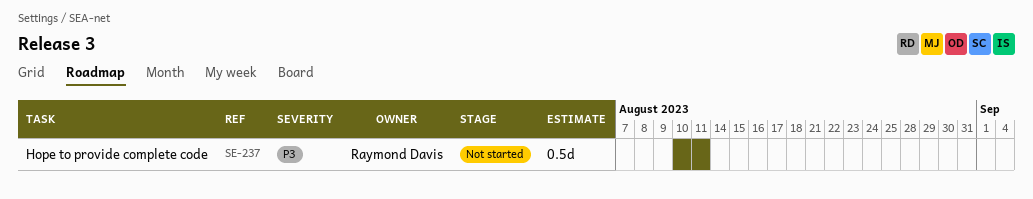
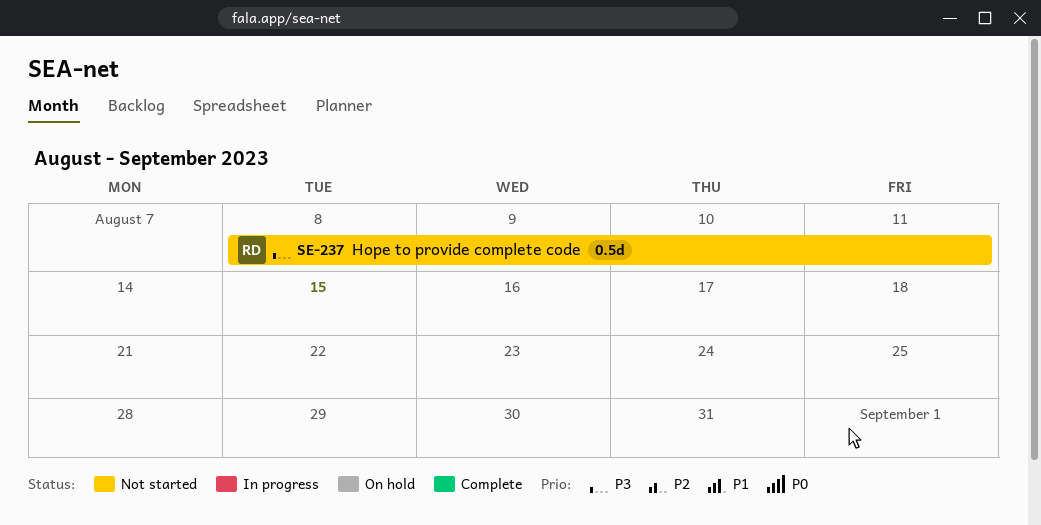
SE-237, start: Aug 10 -> Aug 8

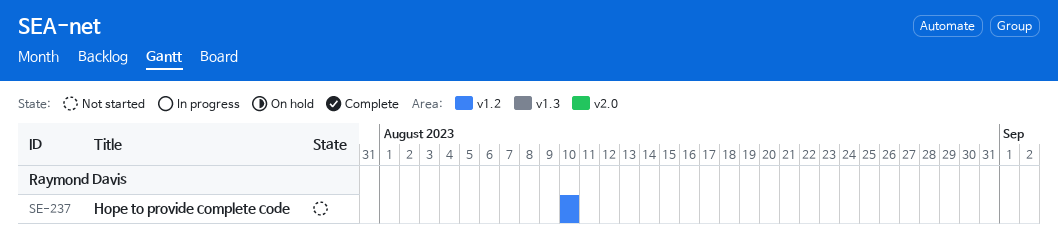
SE-237, start: Aug 8 -> Aug 10
SE-237, due: Aug 11 -> Aug 10

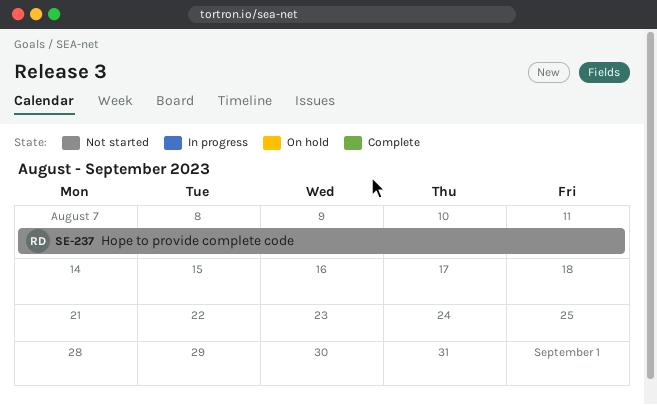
SE-237, start: Aug 10 -> Aug 7
SE-237, due: Aug 10 -> Aug 11

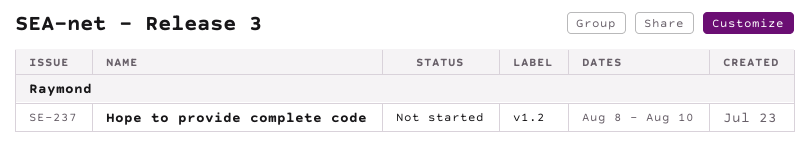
SE-237, start: Aug 7 -> Aug 8
SE-237, due: Aug 11 -> Aug 10

